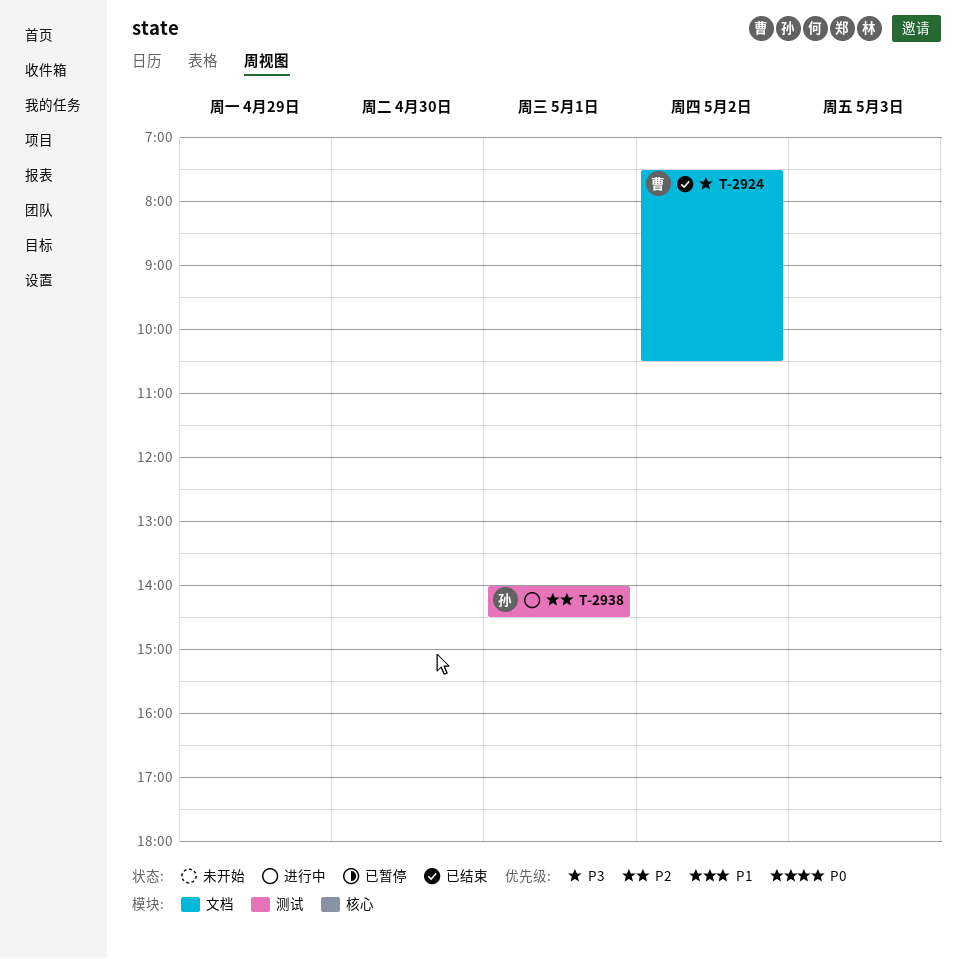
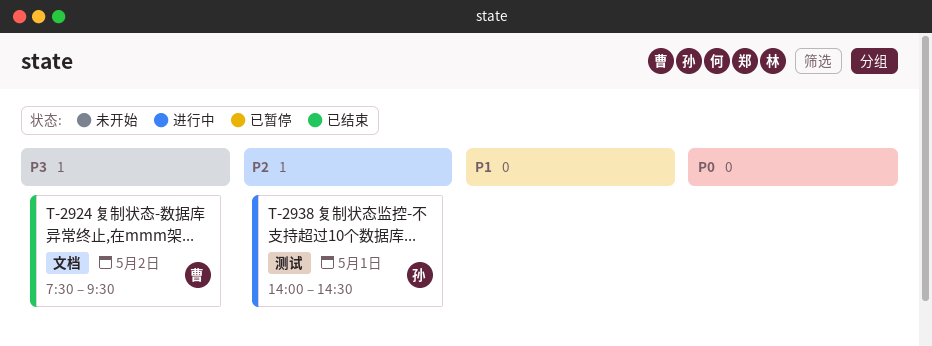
T-2924, ends: 10:30 -> 09:30

